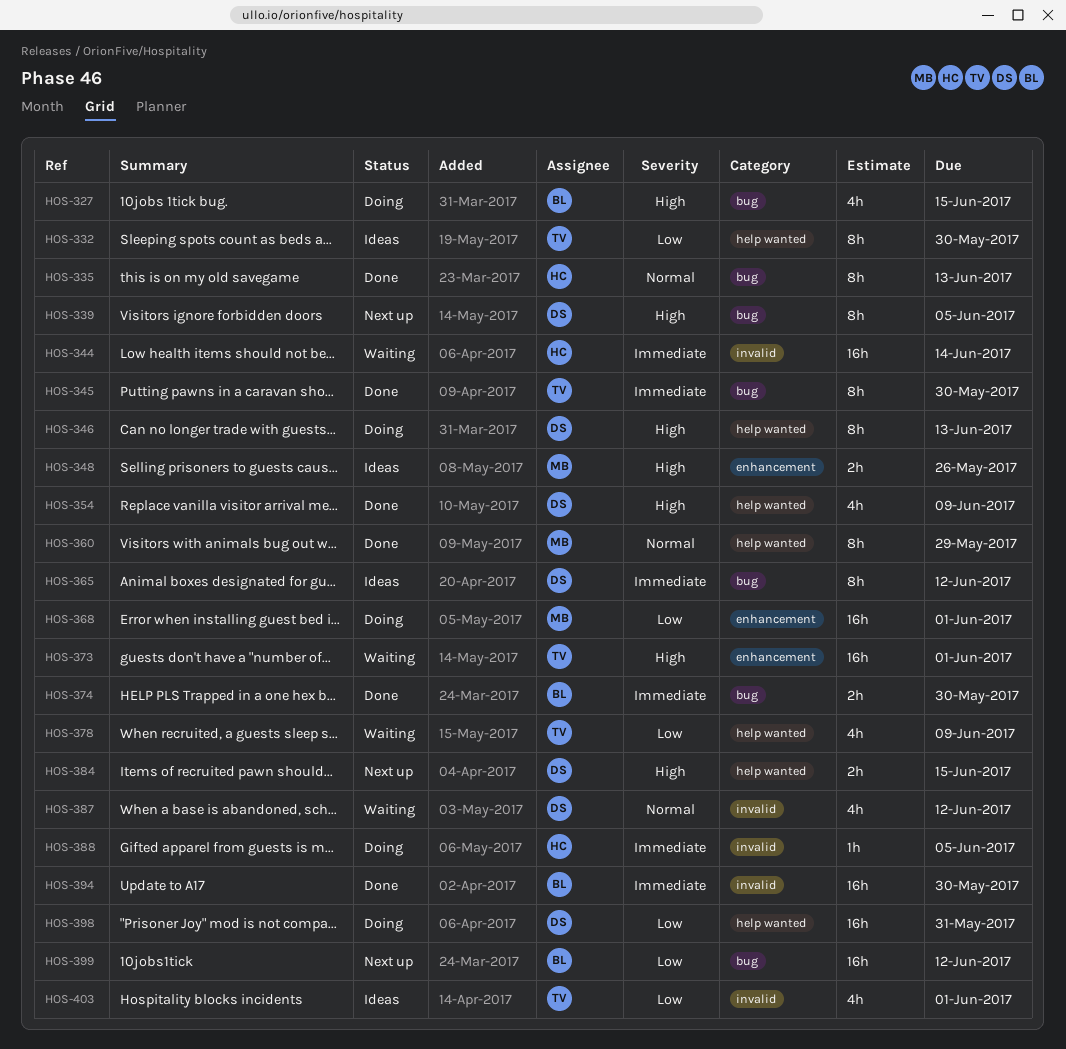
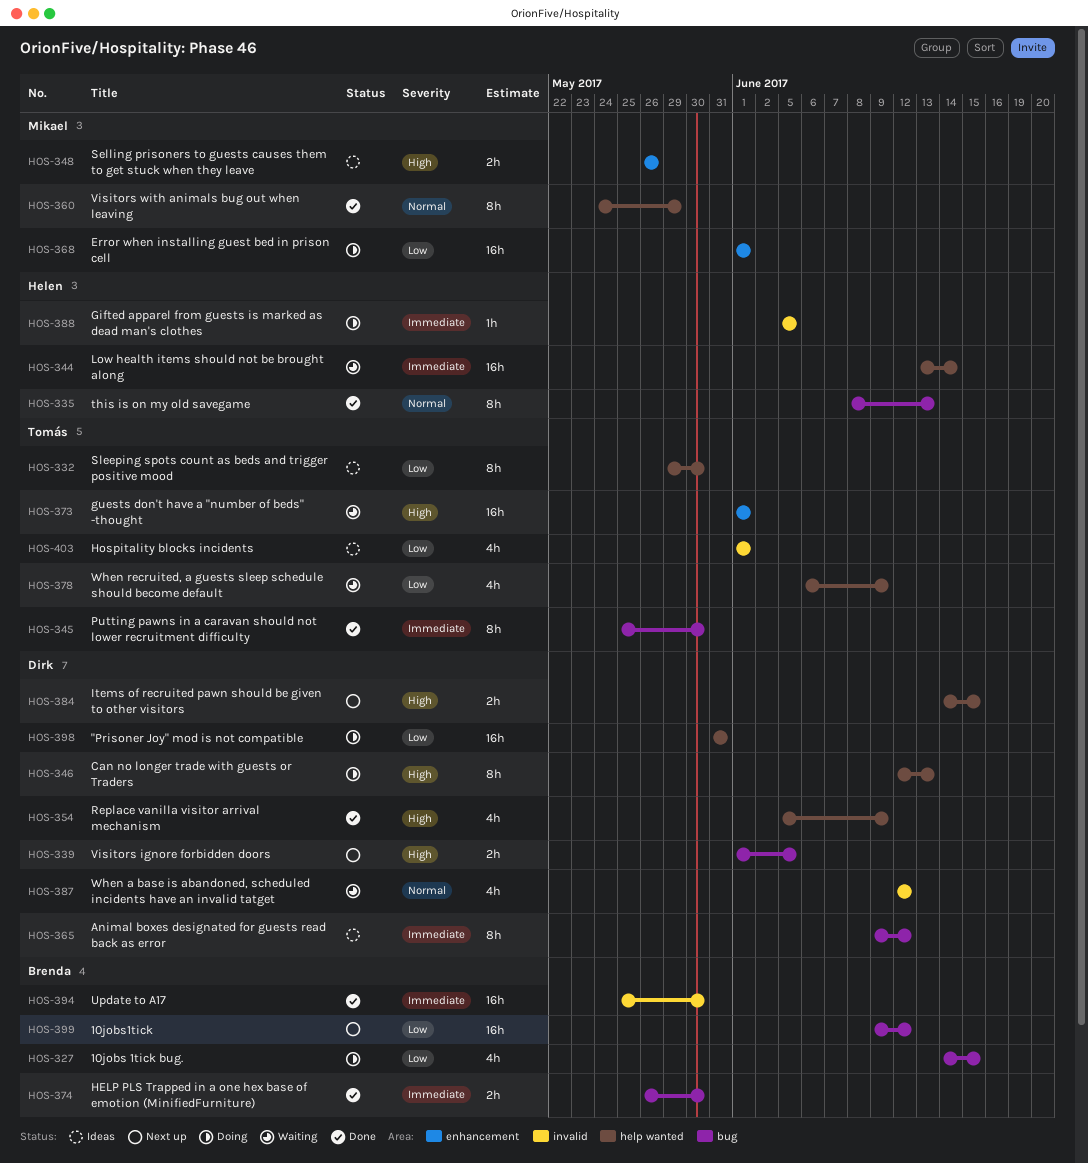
HOS-327, priority: High -> Low
HOS-339, estimate: 8h -> 2h
HOS-344, label: invalid -> help wanted

